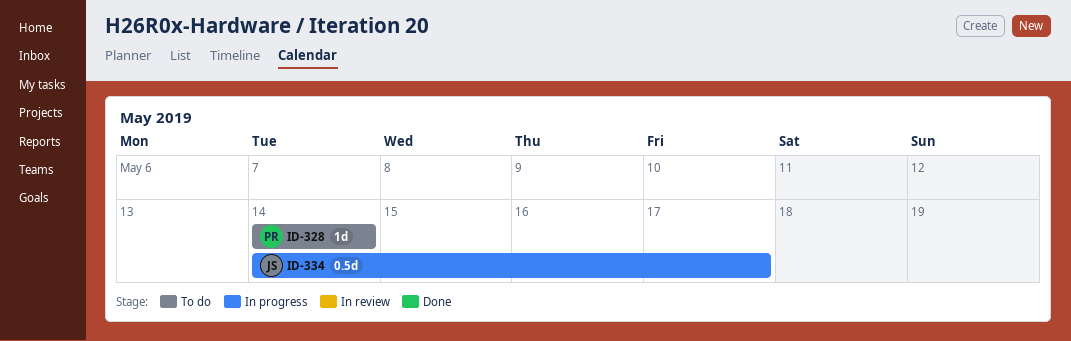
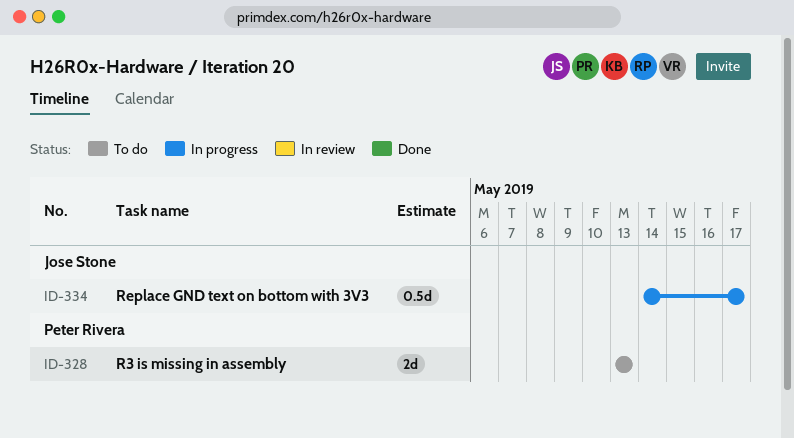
ID-328, estimate: 1d -> 2d
ID-328, start: May 14 -> May 13
ID-328, due: May 14 -> May 13

